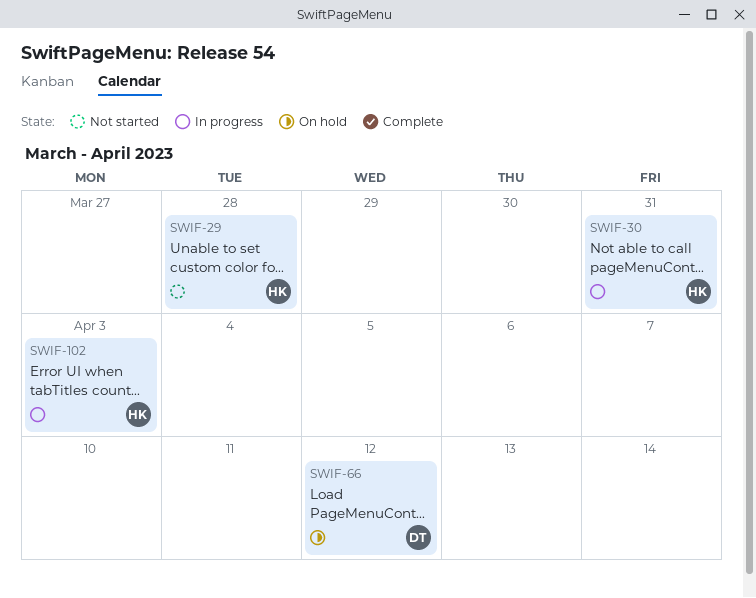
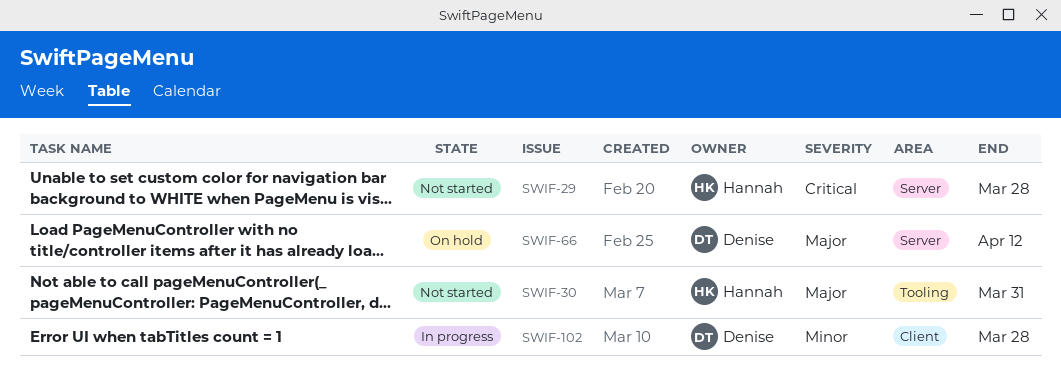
SWIF-30, status: In progress -> Not started
SWIF-102, owner: Hannah -> Denise
SWIF-102, due: Apr 3 -> Mar 28

